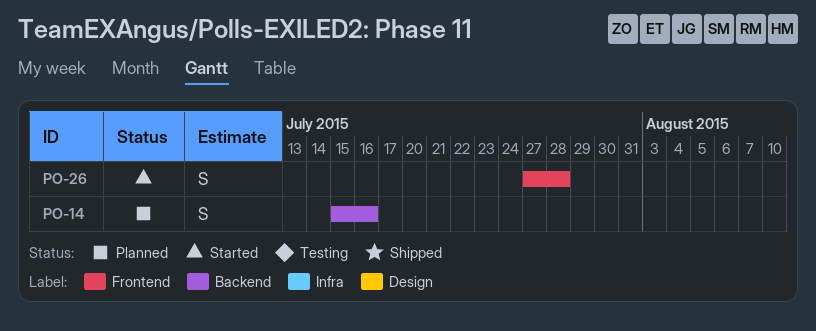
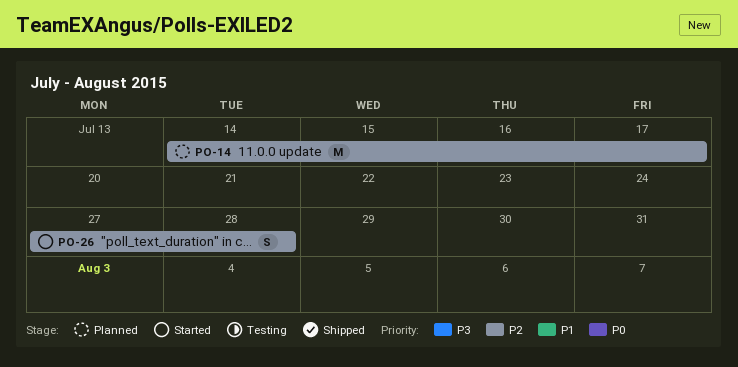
PO-14, estimate: S -> M
PO-14, start: Jul 15 -> Jul 14
PO-14, due: Jul 16 -> Jul 17

